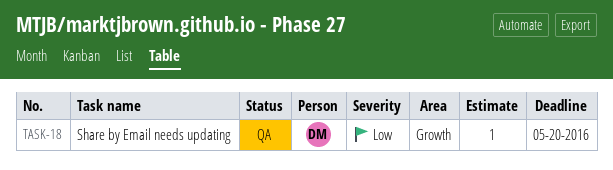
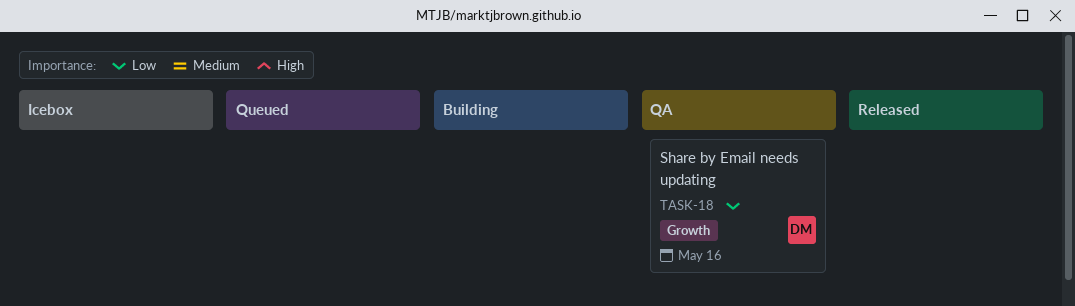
TASK-18, due: May 20 -> May 16

